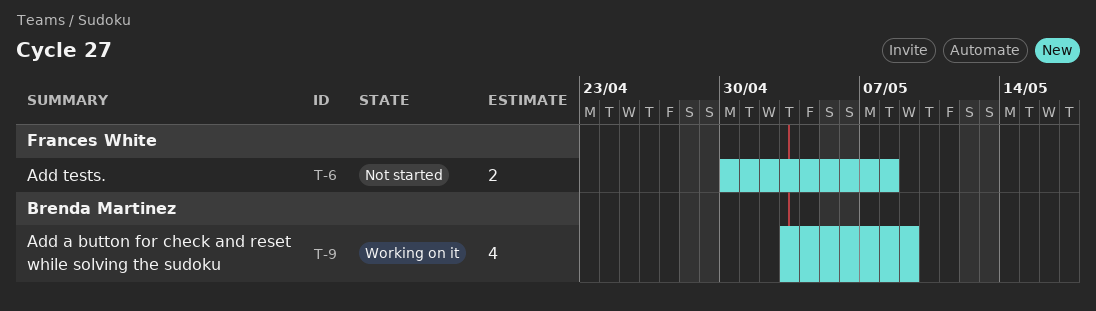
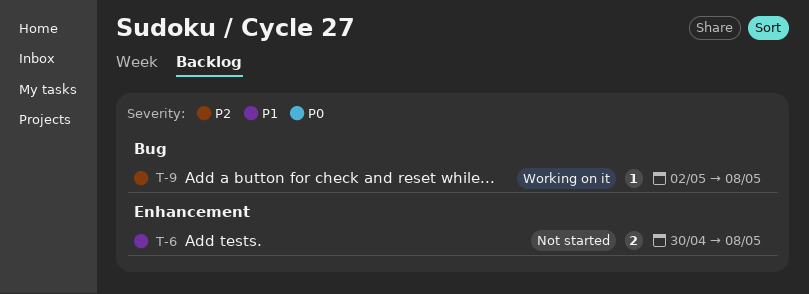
T-9, estimate: 4 -> 1
T-9, start: May 3 -> May 2
T-9, due: May 9 -> May 8

